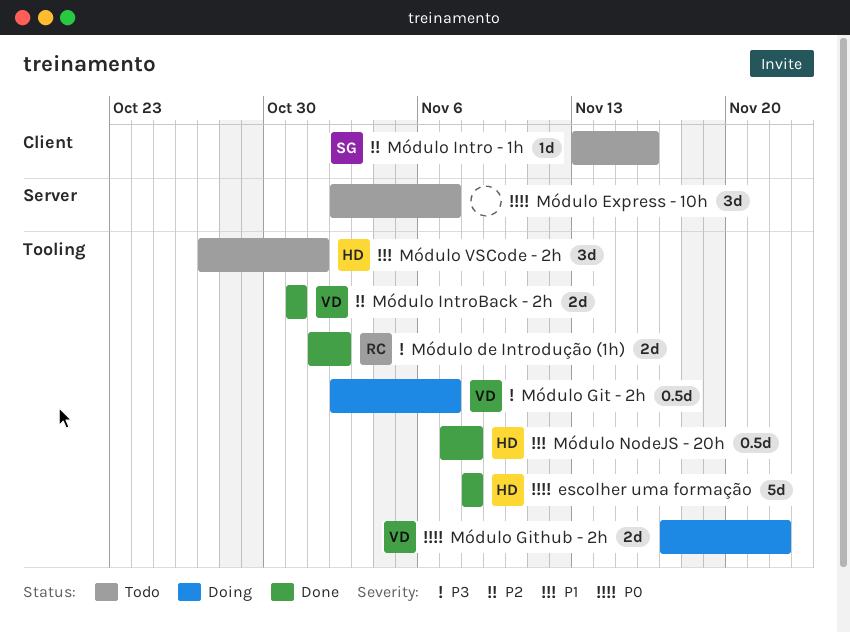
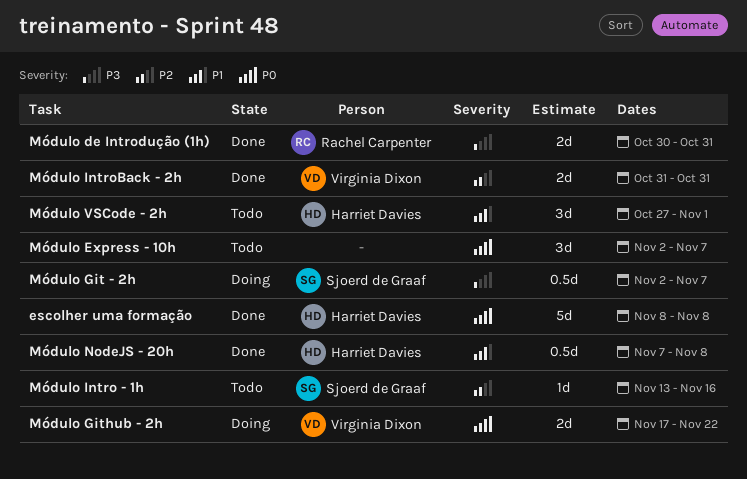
Módulo de Introdução (1h), start: Nov 1 -> Oct 30
Módulo de Introdução (1h), due: Nov 2 -> Oct 31
Módulo Git - 2h, owner: Virginia Dixon -> Sjoerd de Graaf

